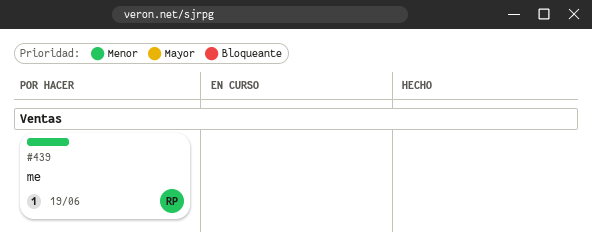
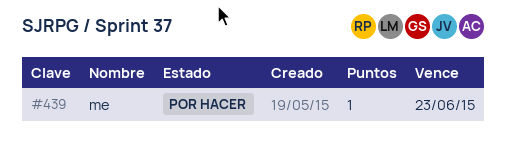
#439, due: Jun 19 -> Jun 23

